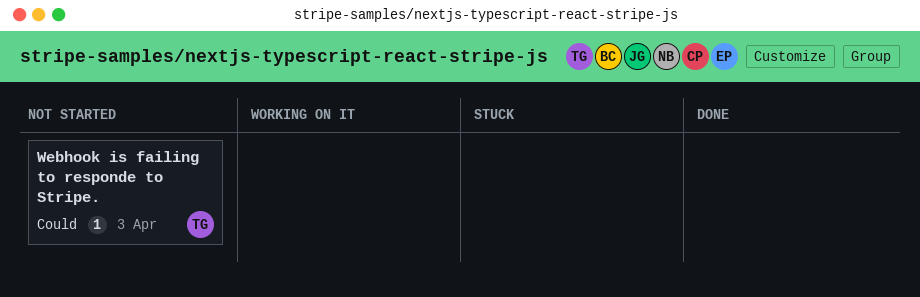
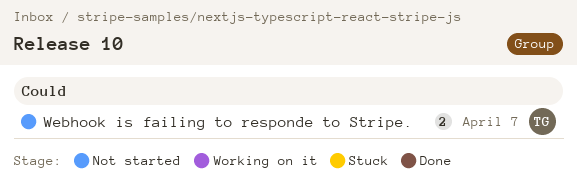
Webhook is failing to responde to Stripe., estimate: 1 -> 2
Webhook is failing to responde to Stripe., due: Apr 3 -> Apr 7

